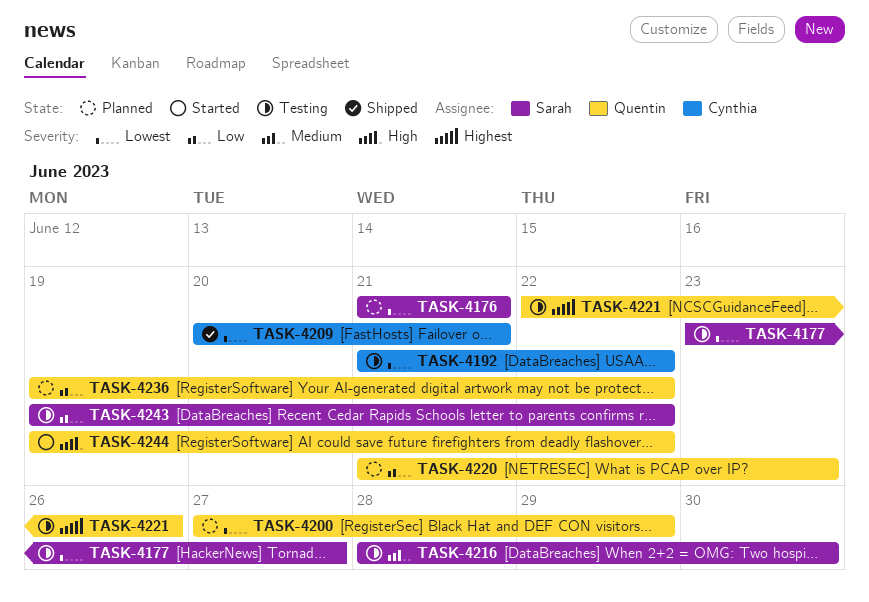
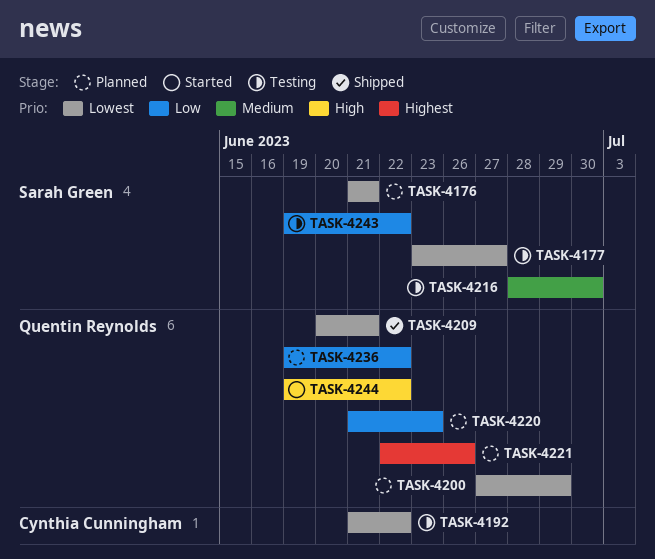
TASK-4209, owner: Cynthia Cunningham -> Quentin Reynolds
TASK-4221, status: Testing -> Planned

